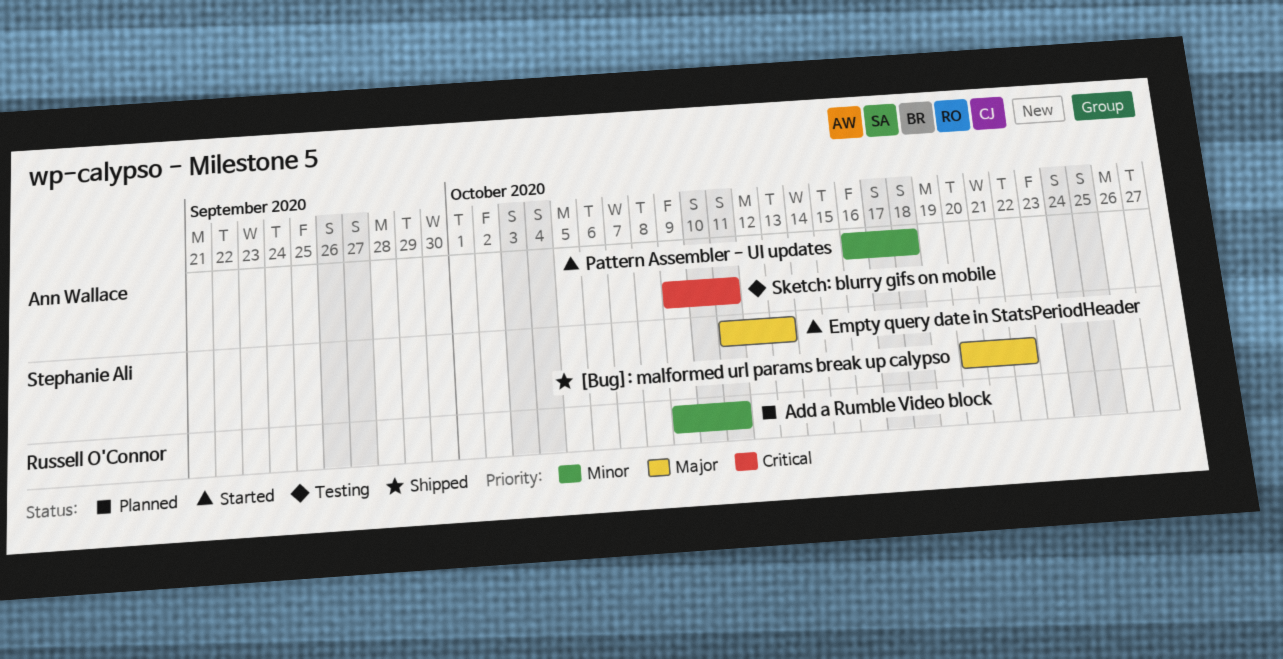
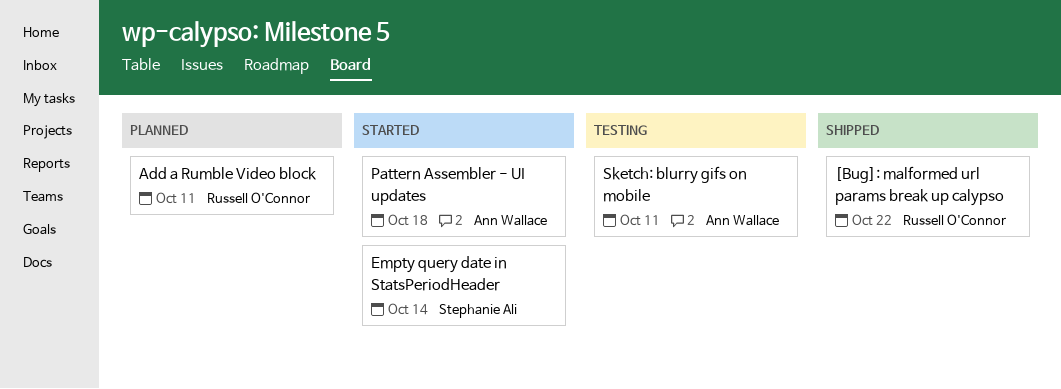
[Bug]: malformed url params break up calypso, owner: Stephanie Ali -> Russell O'Connor
Empty query date in StatsPeriodHeader, due: Oct 13 -> Oct 14

